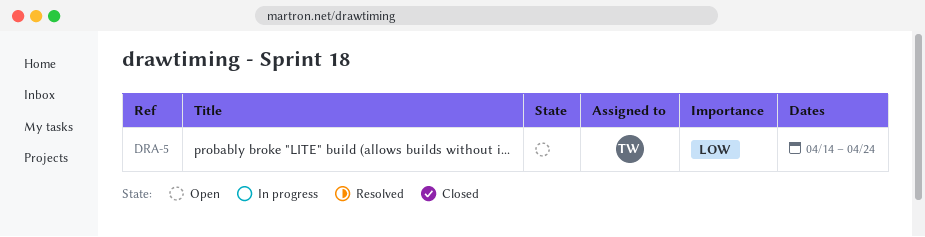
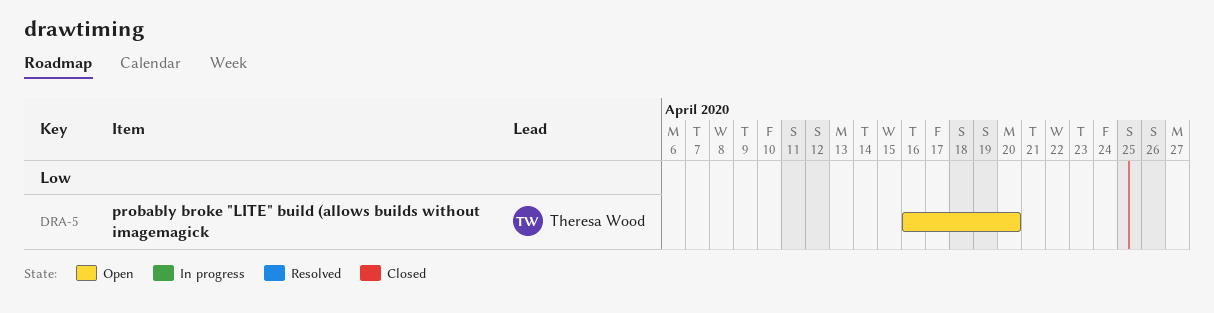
DRA-5, start: Apr 14 -> Apr 16
DRA-5, due: Apr 24 -> Apr 20

